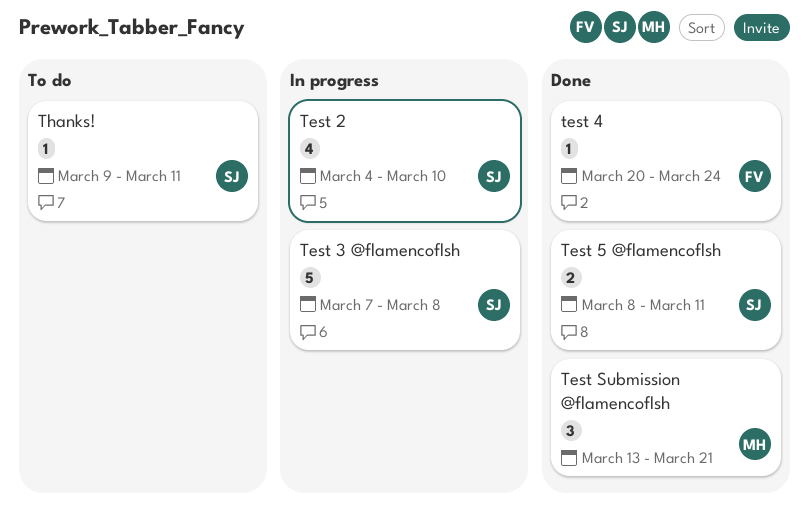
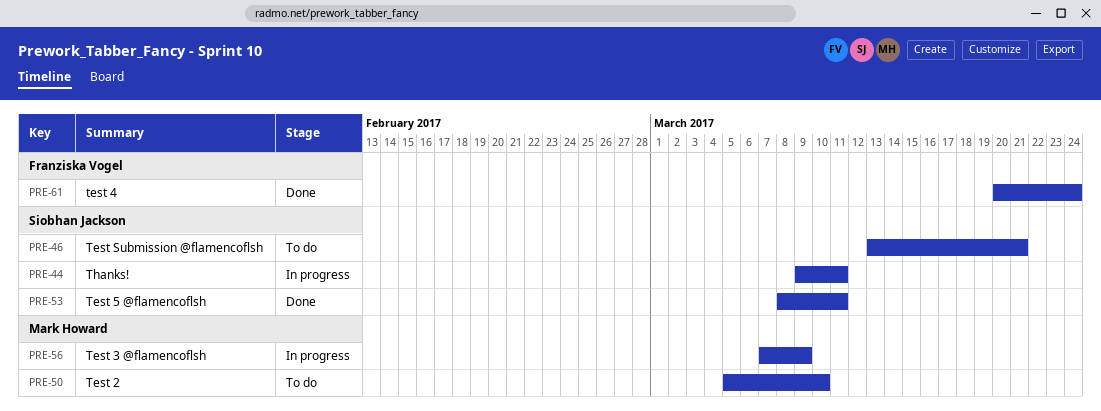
Test 2, status: In progress -> To do
Test 2, owner: Siobhan Jackson -> Mark Howard
Test 2, start: Mar 4 -> Mar 5
Test 3 @flamencoflsh, owner: Siobhan Jackson -> Mark Howard
Test 3 @flamencoflsh, due: Mar 8 -> Mar 9
Test Submission @flamencoflsh, status: Done -> To do
Test Submission @flamencoflsh, owner: Mark Howard -> Siobhan Jackson
Thanks!, status: To do -> In progress

